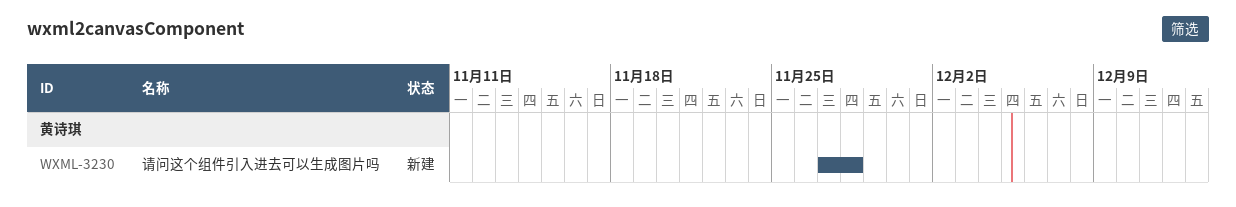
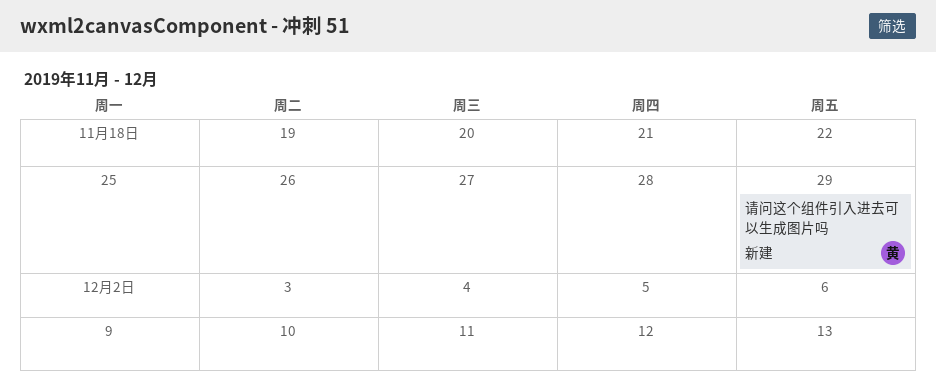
请问这个组件引入进去可以生成图片吗, due: Nov 28 -> Nov 29

